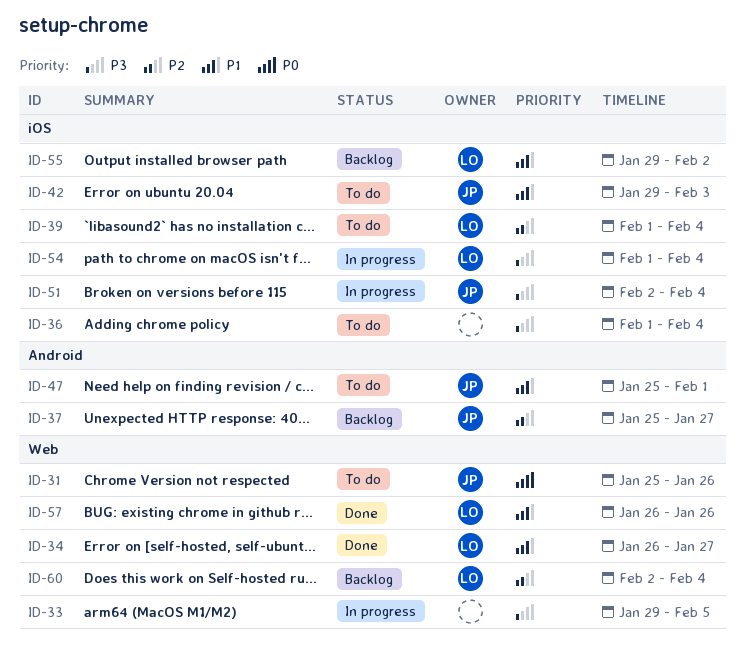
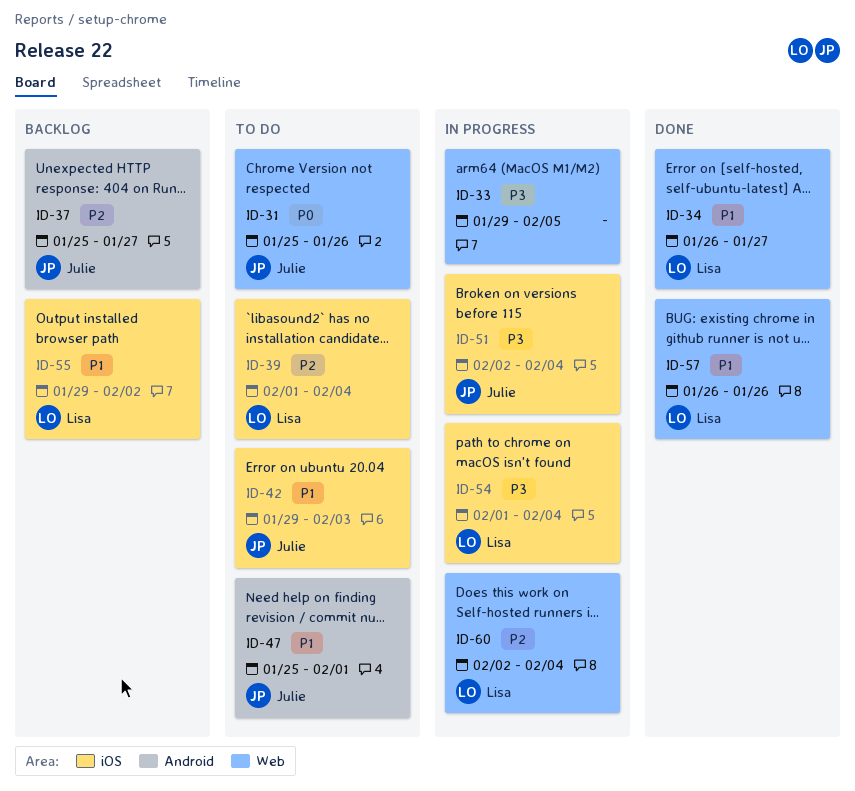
ID-36: present -> none
ID-60, status: Backlog -> In progress

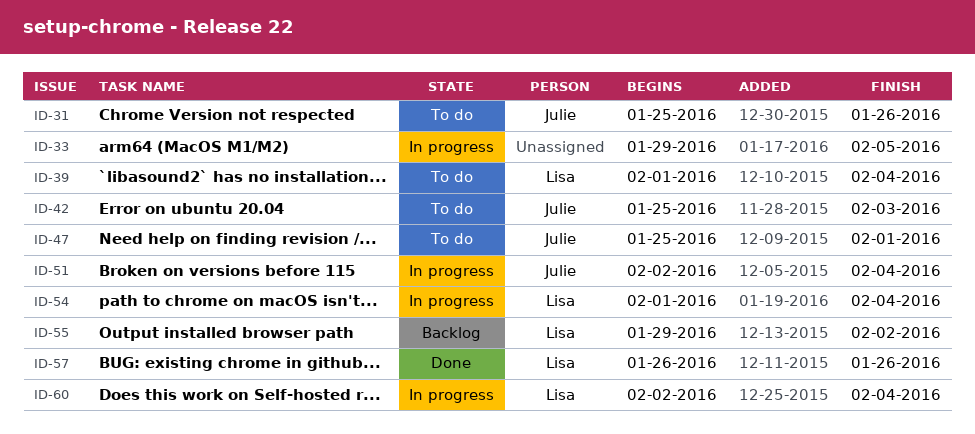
ID-34: present -> none
ID-37: present -> none
ID-42, start: Jan 29 -> Jan 25

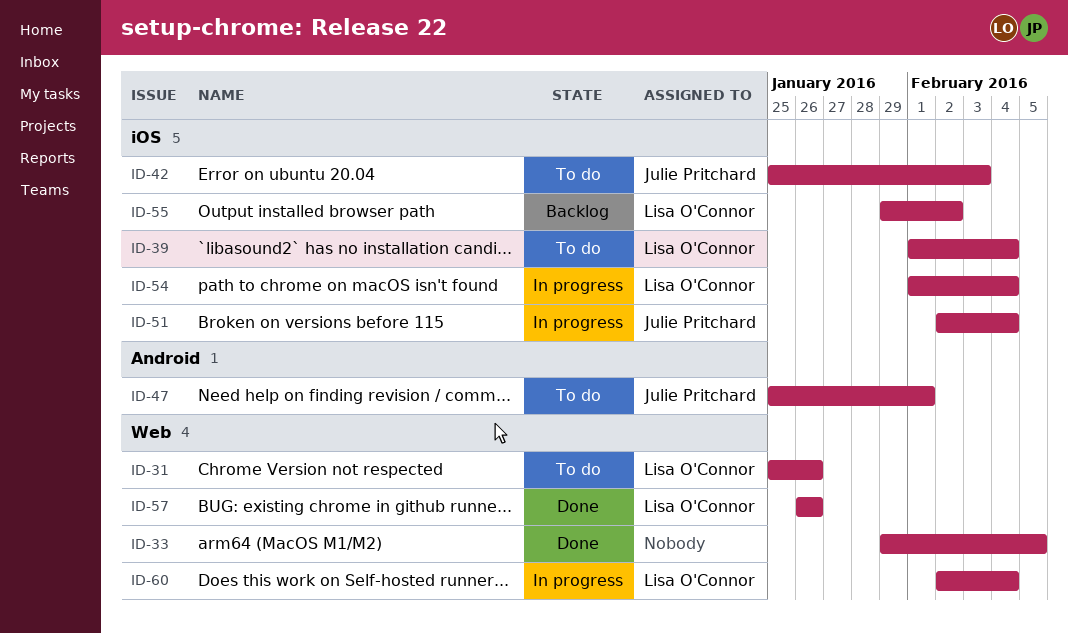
ID-31, owner: Julie Pritchard -> Lisa O'Connor
ID-33, status: In progress -> Done

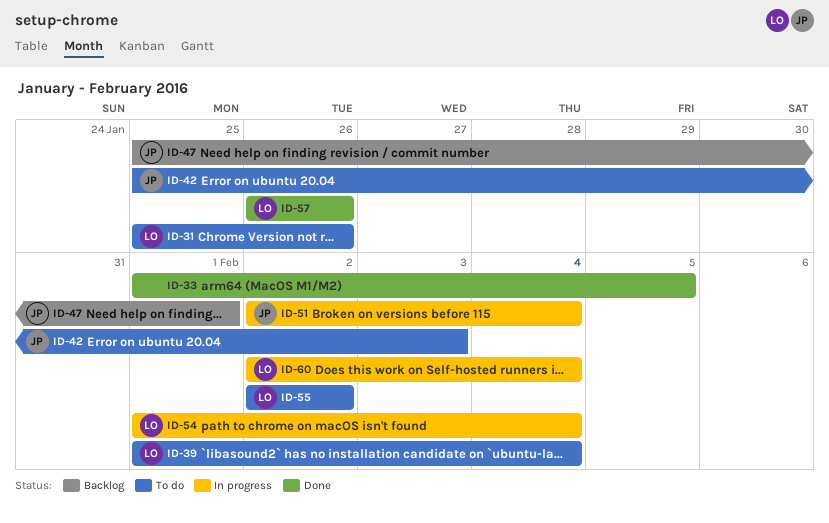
ID-33, start: Jan 29 -> Feb 1
ID-47, status: To do -> Backlog
ID-55, status: Backlog -> To do
ID-55, start: Jan 29 -> Feb 2

